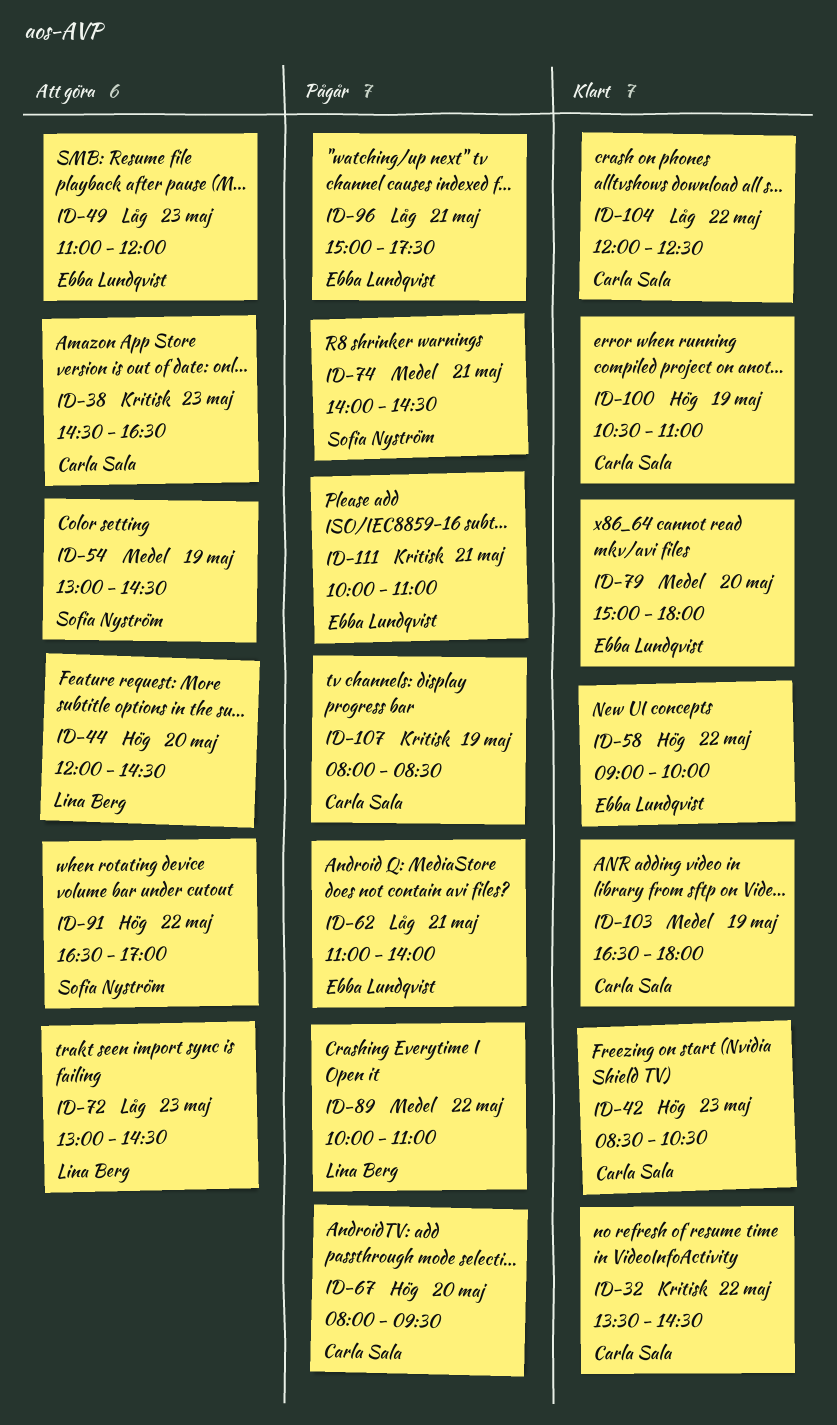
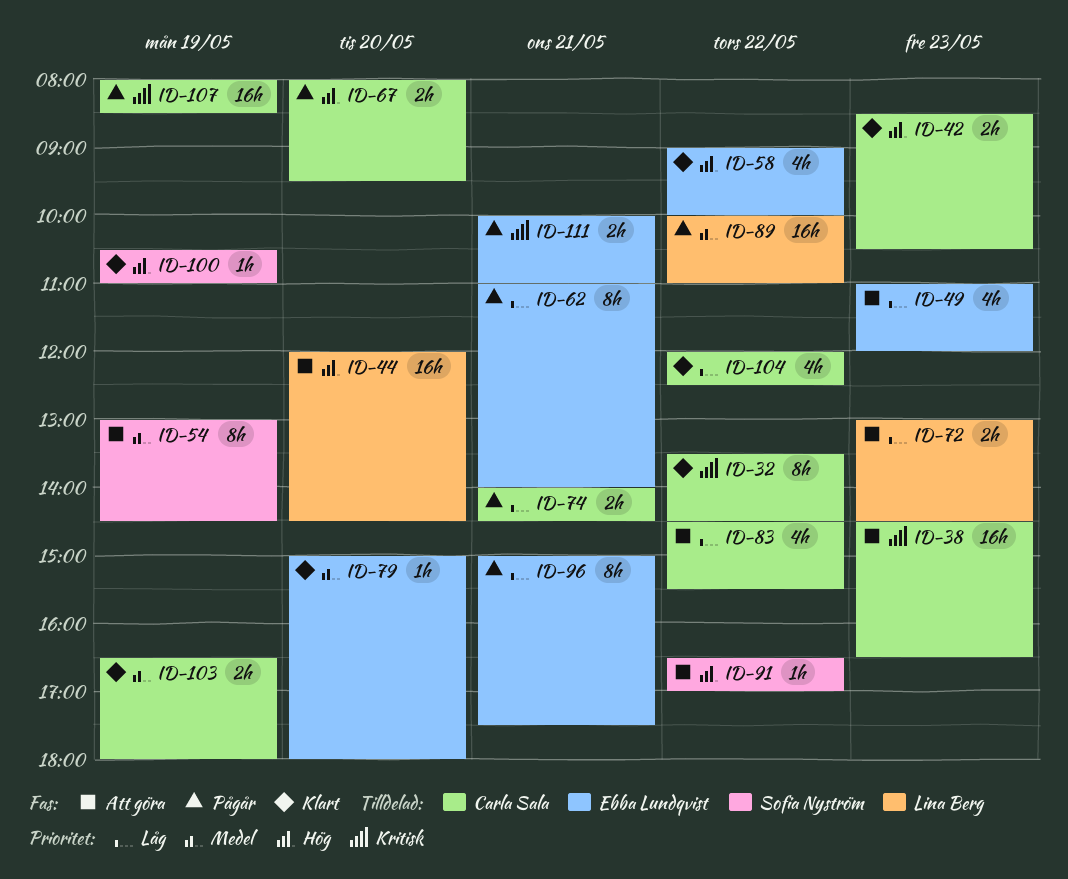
ID-74, owner: Sofia Nyström -> Carla Sala
ID-74, priority: Medel -> Låg
ID-83: none -> present
ID-100, owner: Carla Sala -> Sofia Nyström

